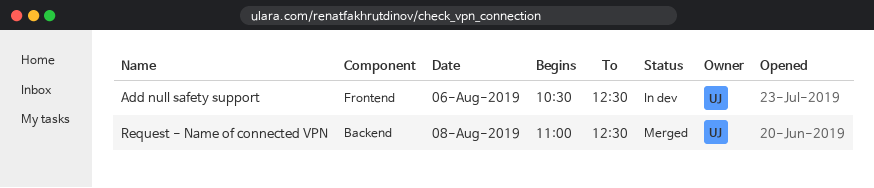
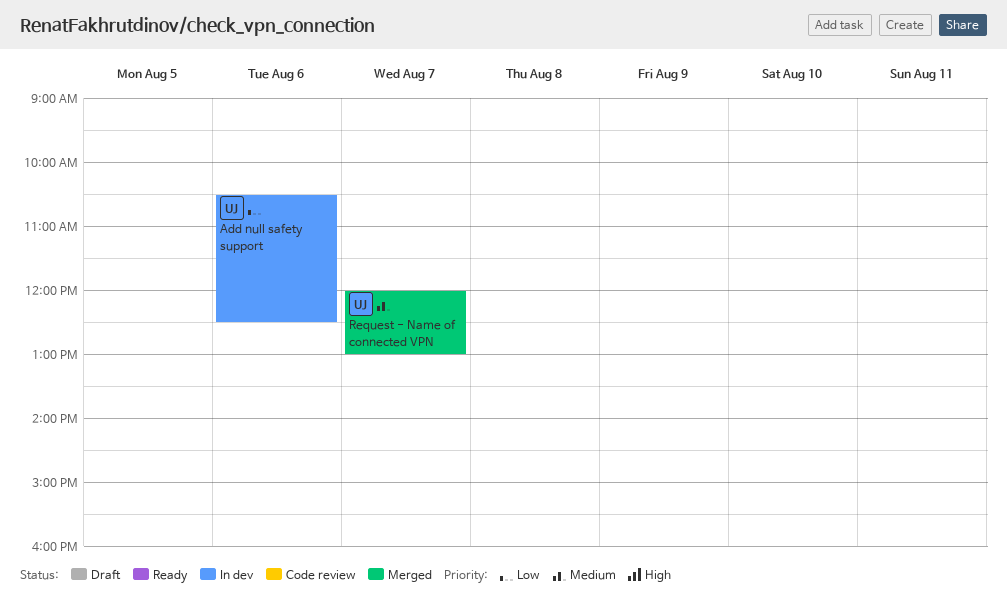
Request - Name of connected VPN, day: Aug 8 -> Aug 7
Request - Name of connected VPN, begins: 11:00 -> 12:00
Request - Name of connected VPN, ends: 12:30 -> 13:00

